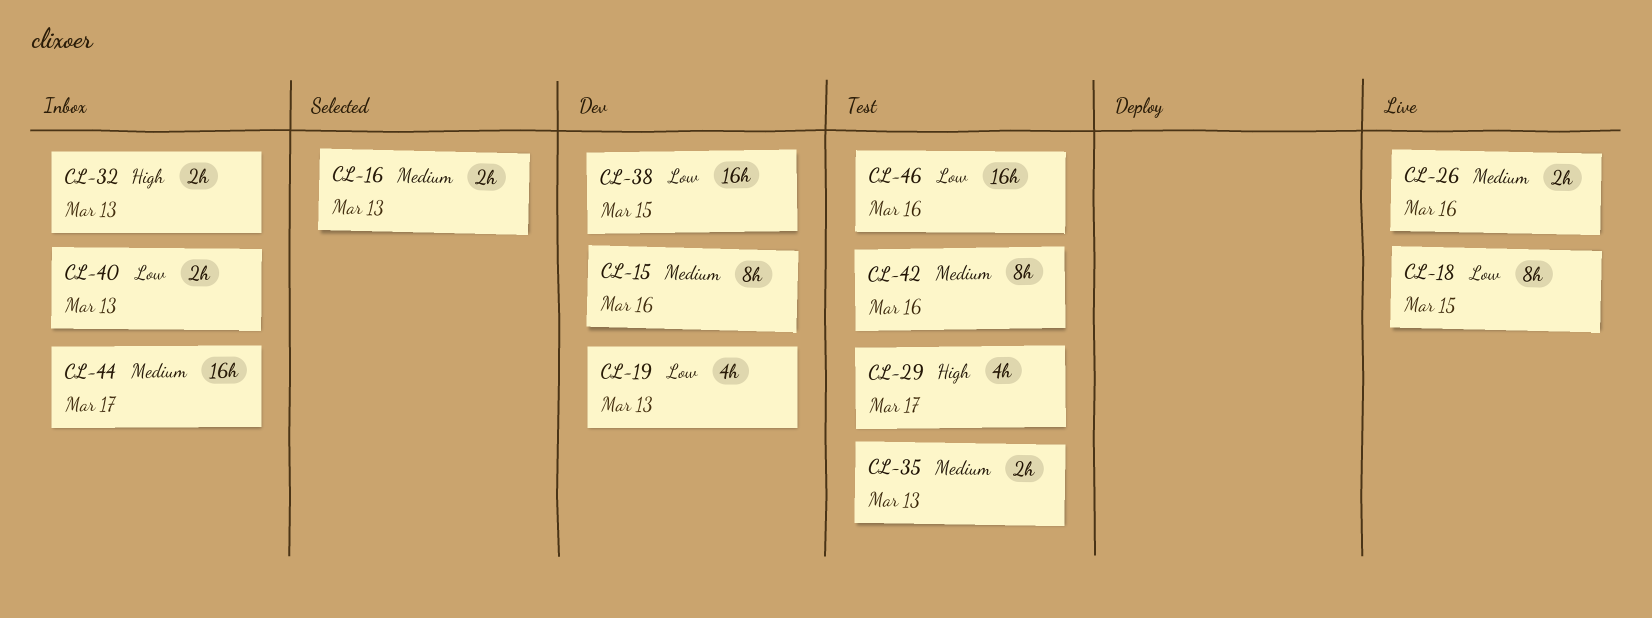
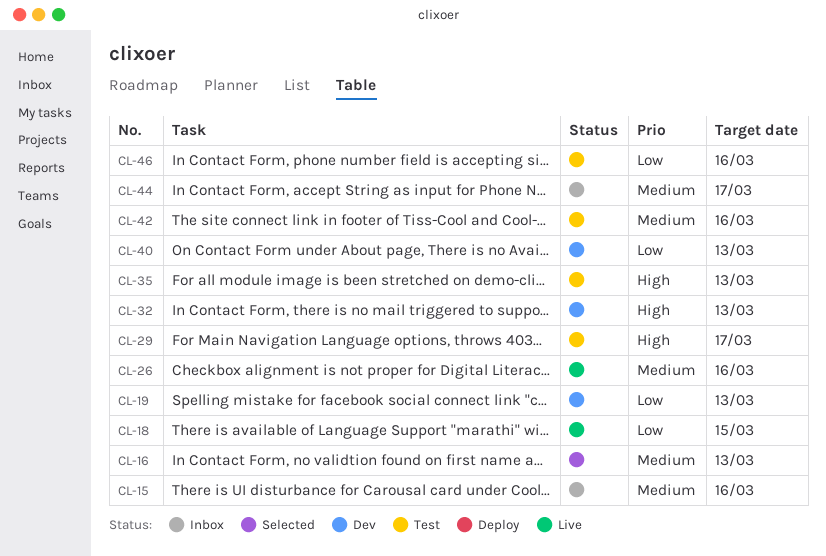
CL-15, status: Dev -> Inbox
CL-32, status: Inbox -> Dev
CL-35, priority: Medium -> High
CL-38: present -> none
CL-40, status: Inbox -> Dev

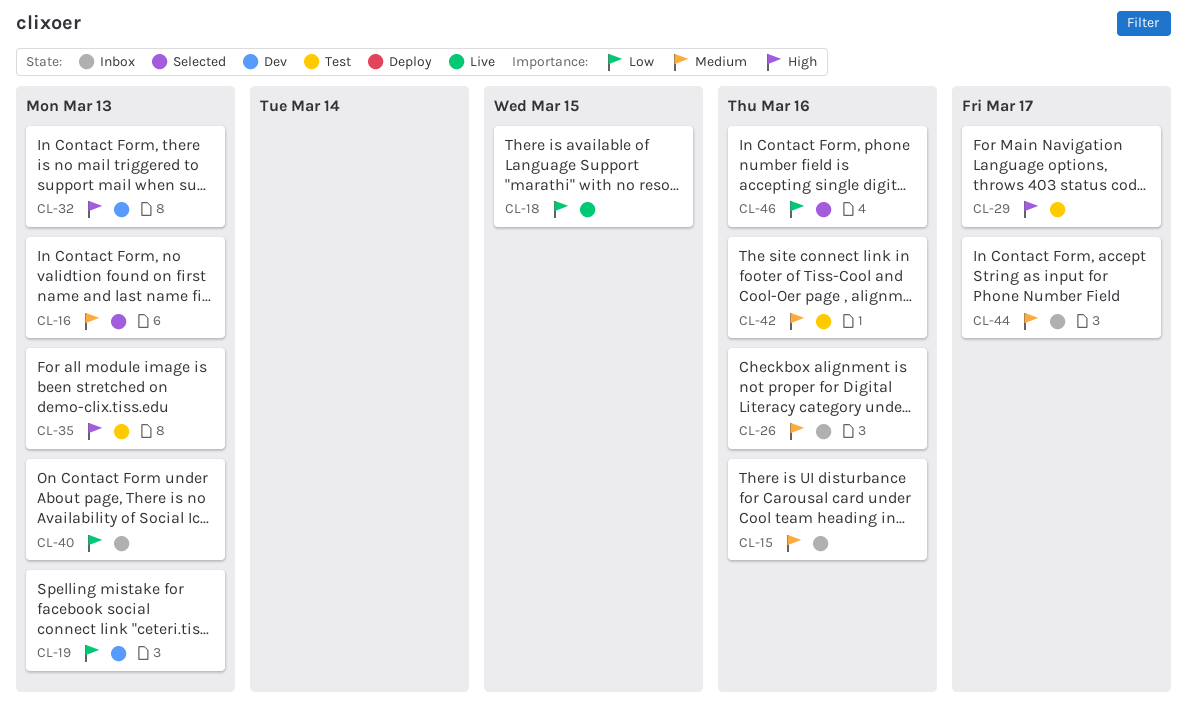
CL-26, status: Live -> Inbox
CL-40, status: Dev -> Inbox
CL-46, status: Test -> Selected

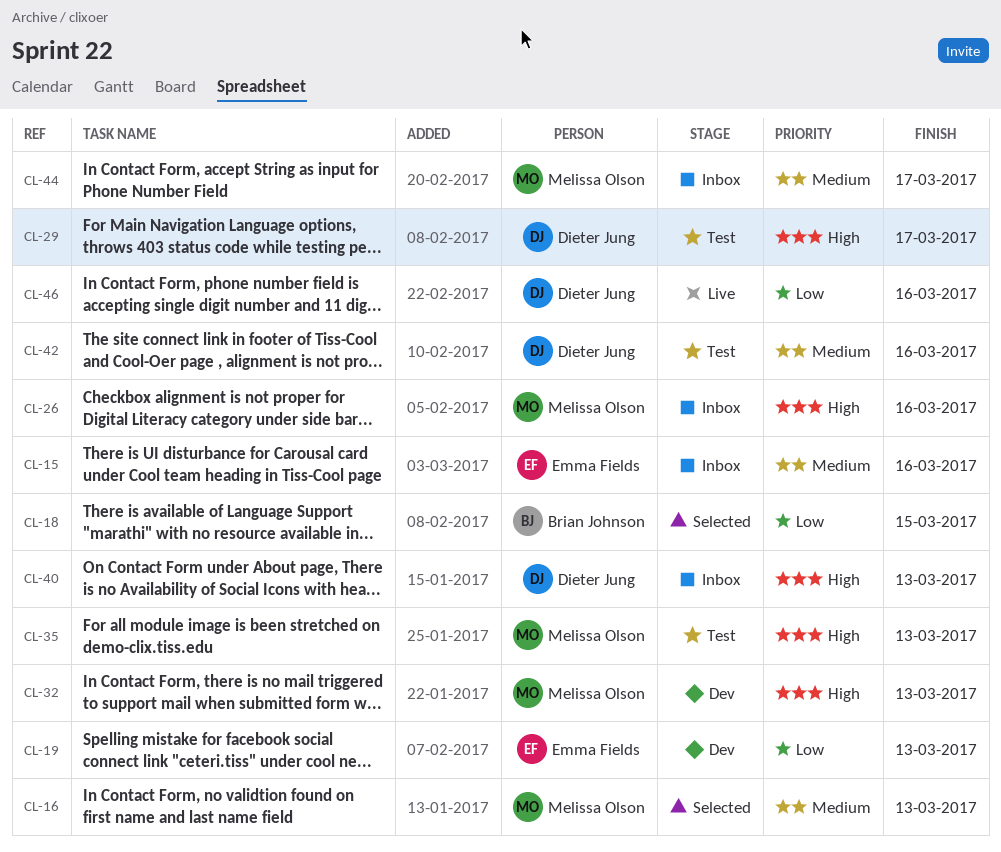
CL-18, status: Live -> Selected
CL-26, priority: Medium -> High
CL-40, priority: Low -> High
CL-46, status: Selected -> Live

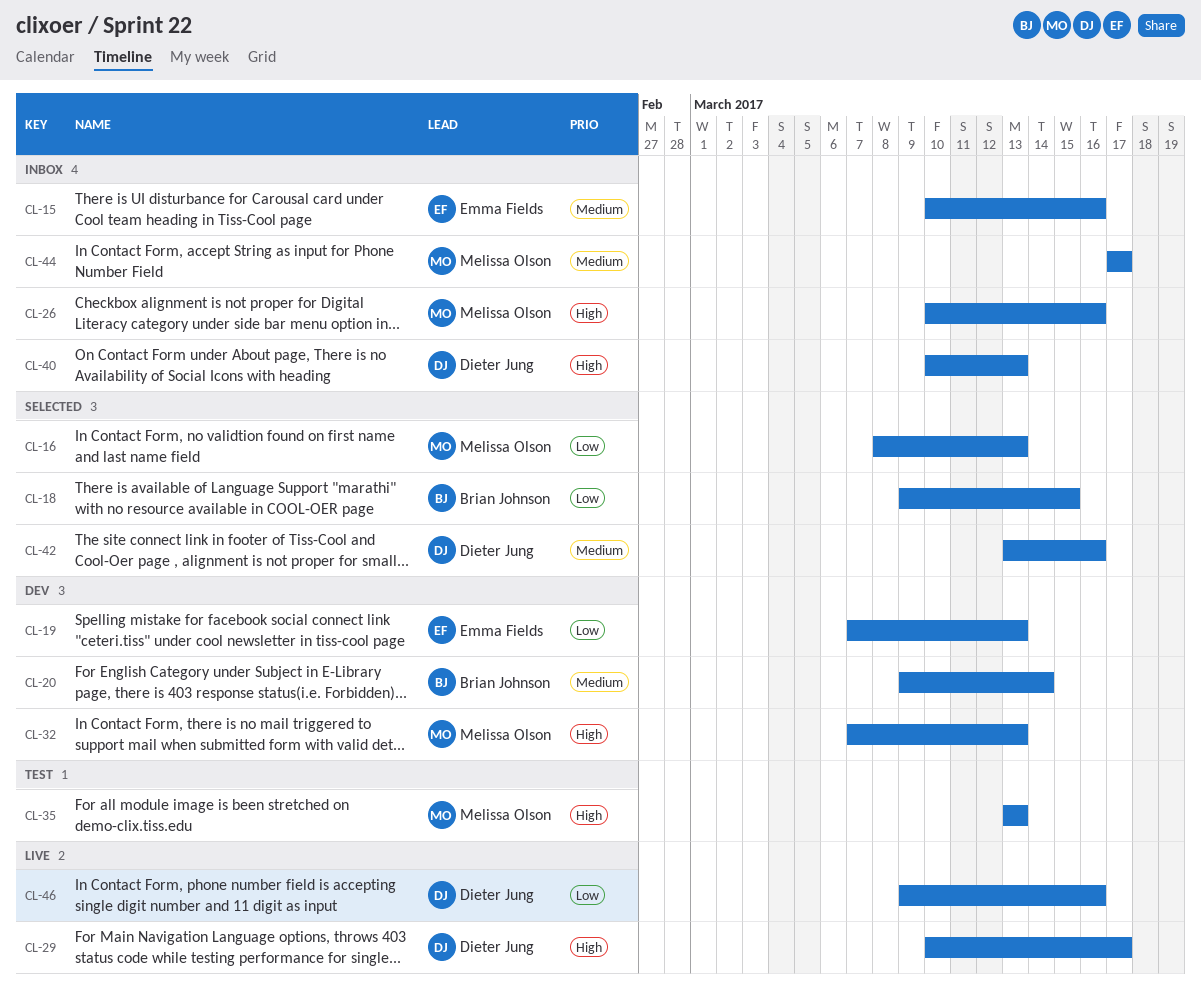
CL-16, priority: Medium -> Low
CL-20: none -> present
CL-29, status: Test -> Live
CL-42, status: Test -> Selected

